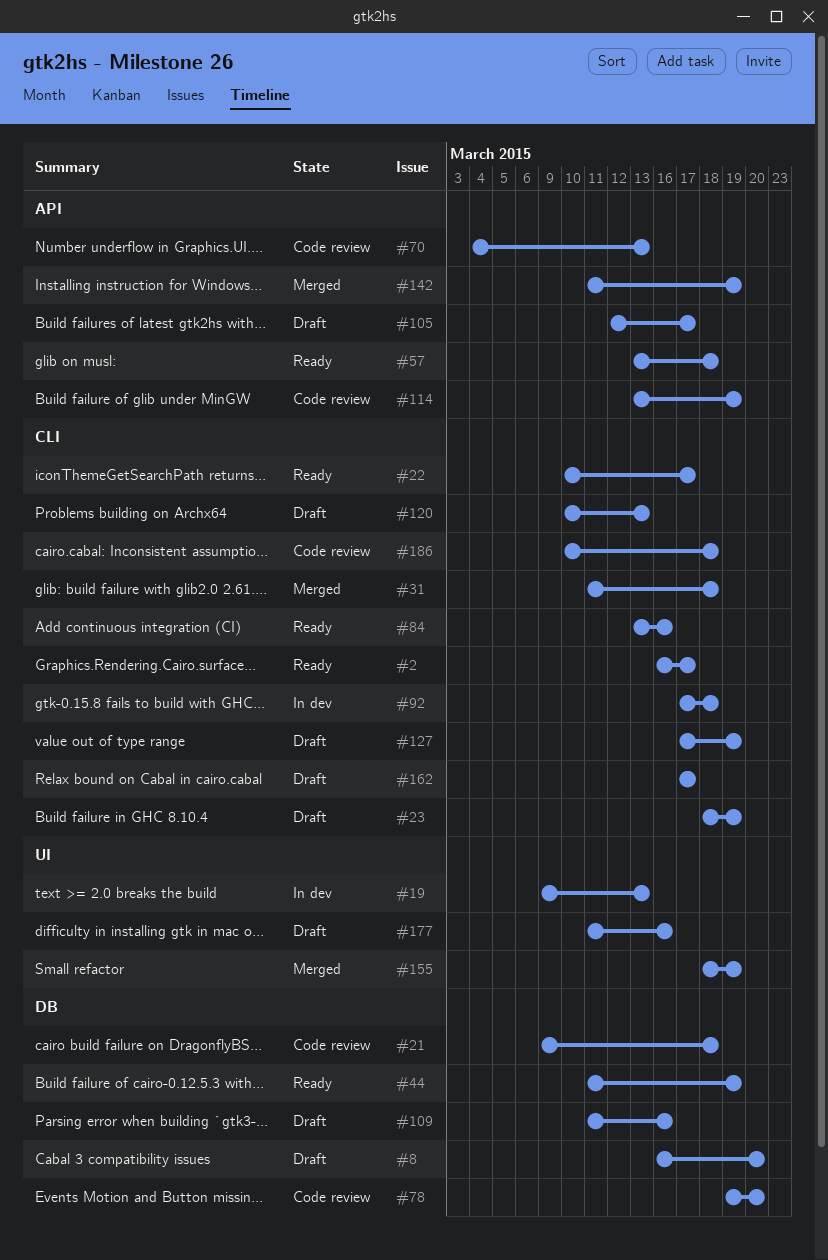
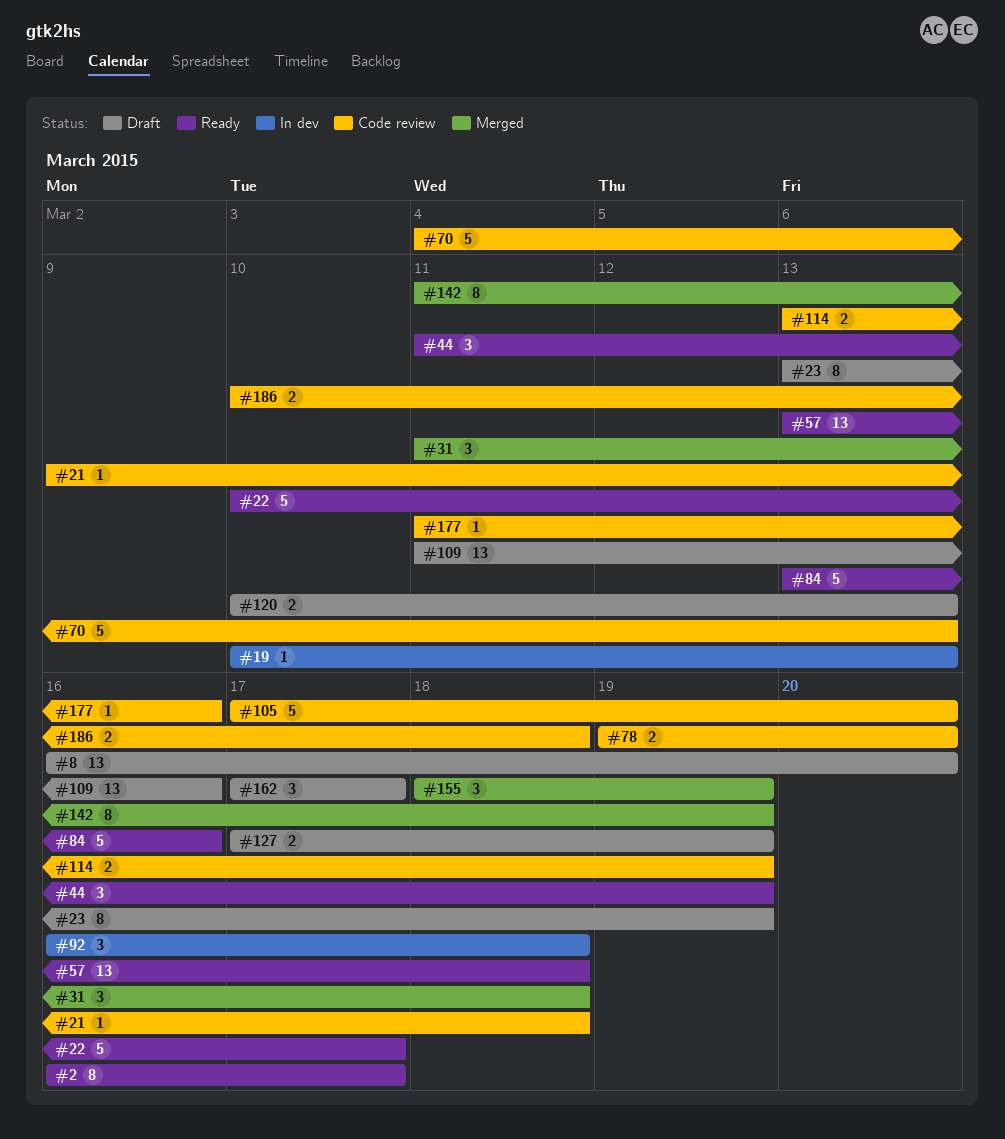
#19, start: Mar 9 -> Mar 10
#23, start: Mar 18 -> Mar 13
#92, start: Mar 17 -> Mar 16
#105, status: Draft -> Code review
#105, start: Mar 12 -> Mar 17
#105, due: Mar 17 -> Mar 20
#177, status: Draft -> Code review

